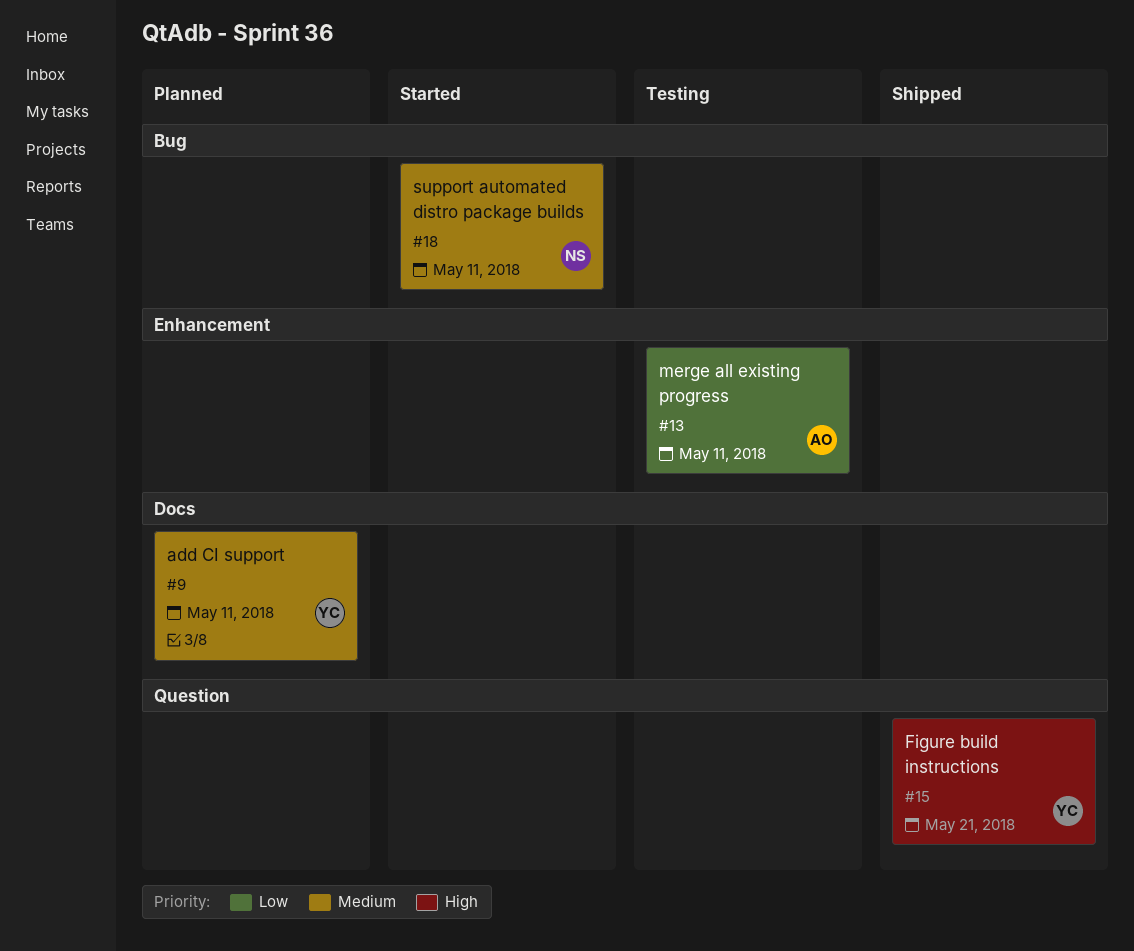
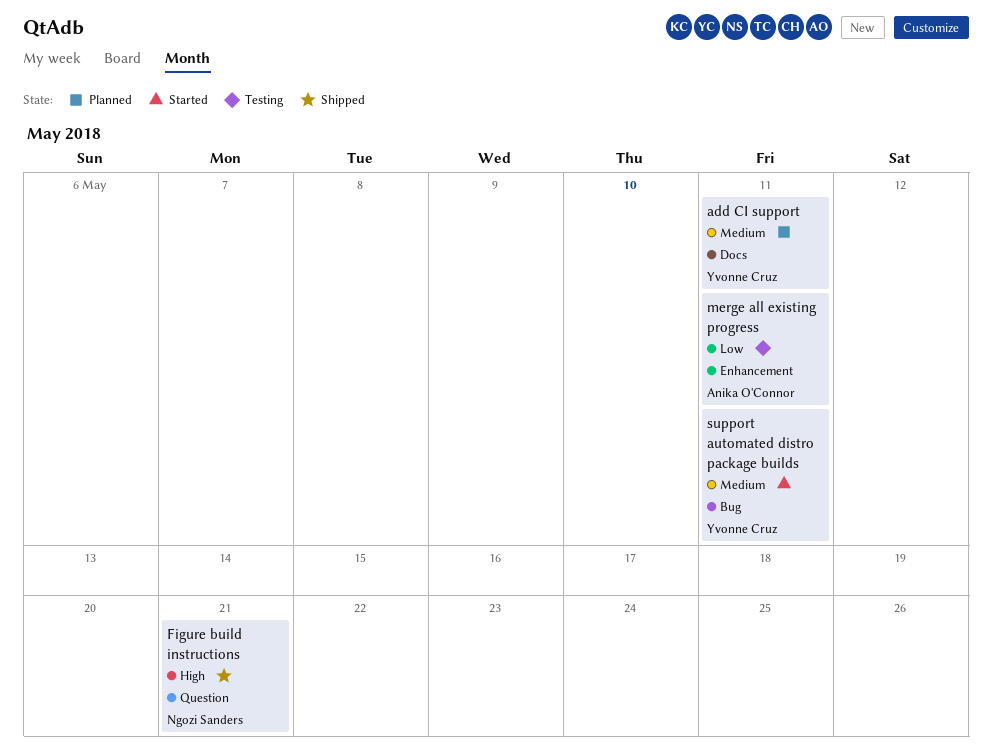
Figure build instructions, owner: Yvonne Cruz -> Ngozi Sanders
support automated distro package builds, owner: Ngozi Sanders -> Yvonne Cruz

